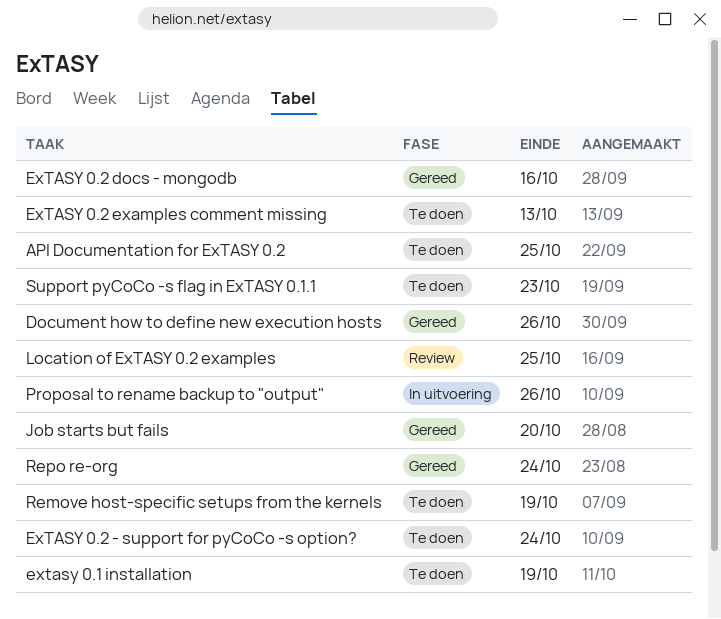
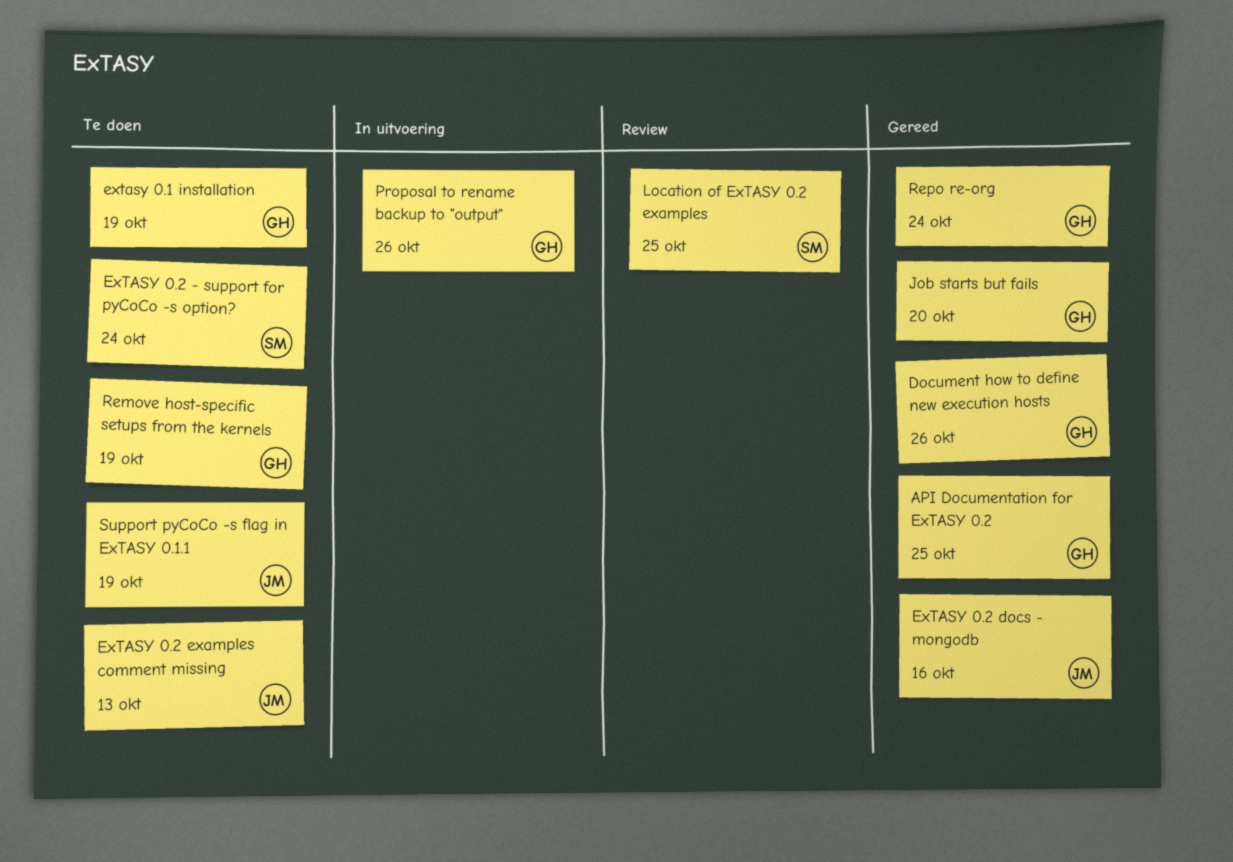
API Documentation for ExTASY 0.2, status: Te doen -> Gereed
Support pyCoCo -s flag in ExTASY 0.1.1, due: Oct 23 -> Oct 19

